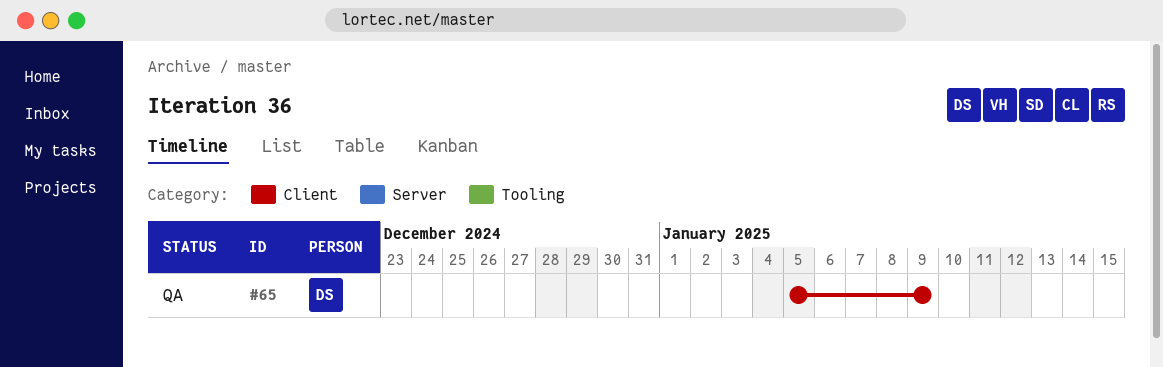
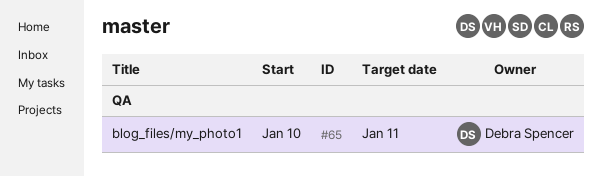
#65, start: Jan 5 -> Jan 10
#65, due: Jan 9 -> Jan 11

